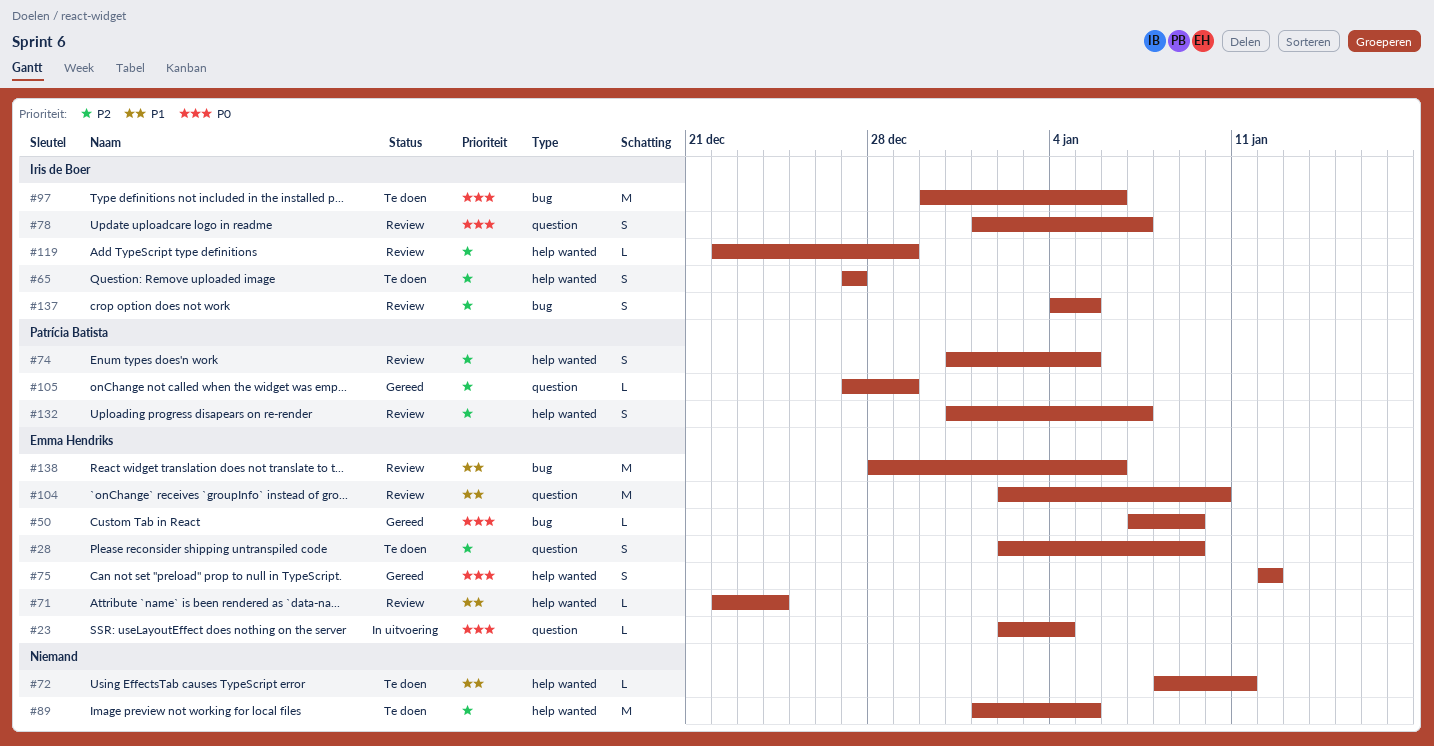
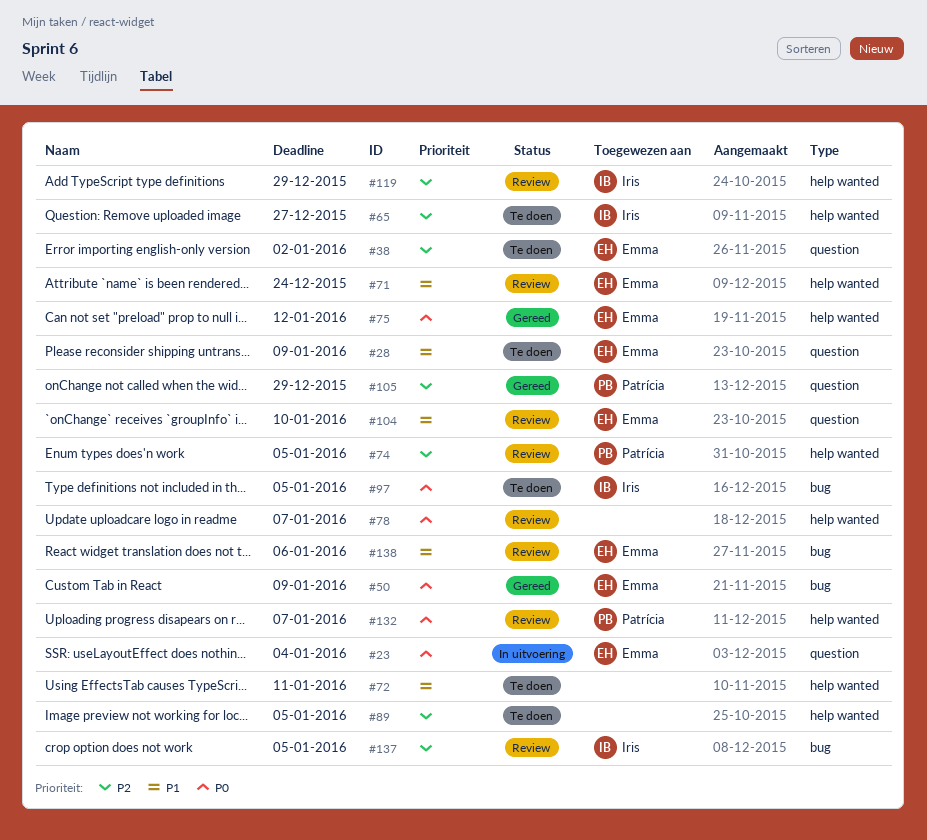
#28, priority: P2 -> P1
#38: none -> present
#78, owner: Iris de Boer -> none
#78, label: question -> help wanted
#97, due: Jan 6 -> Jan 5
#132, priority: P2 -> P0

